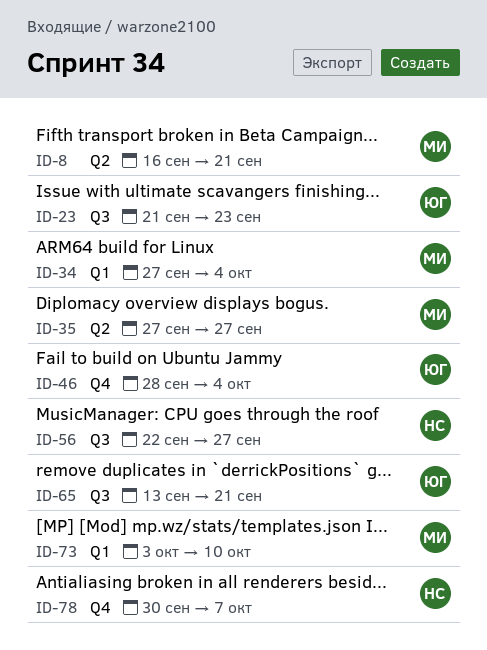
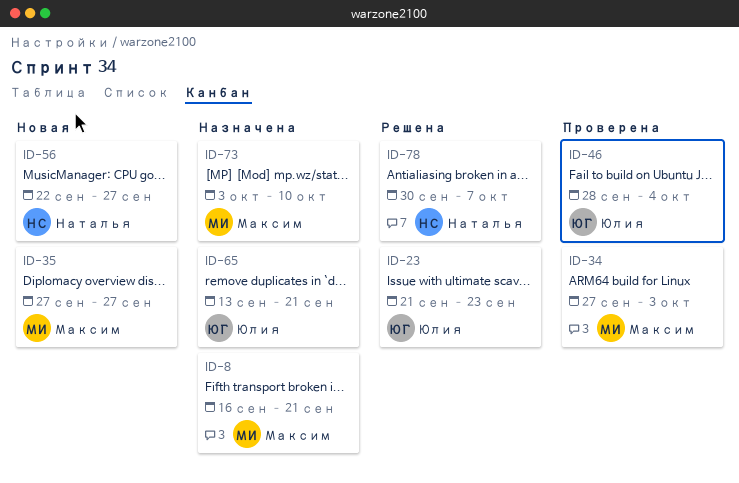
ID-34, due: Oct 4 -> Oct 3

